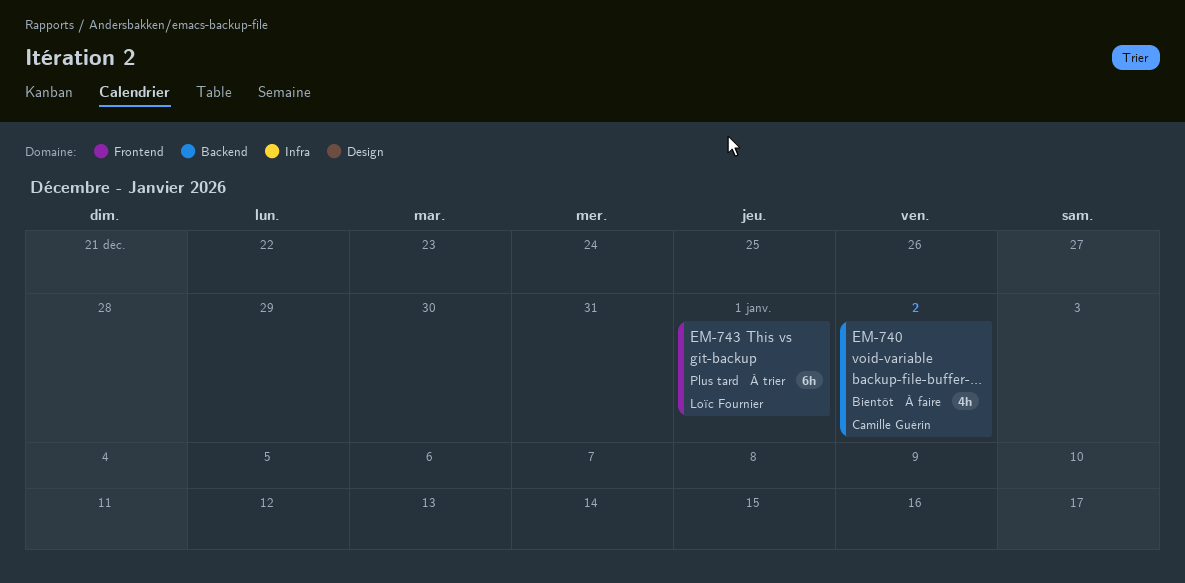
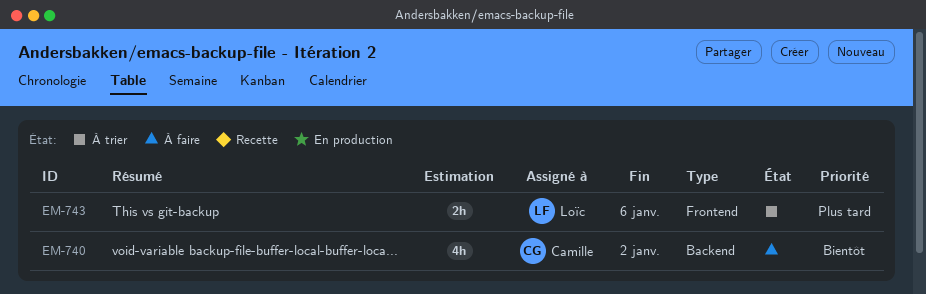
EM-743, estimate: 6h -> 2h
EM-743, due: Jan 1 -> Jan 6

